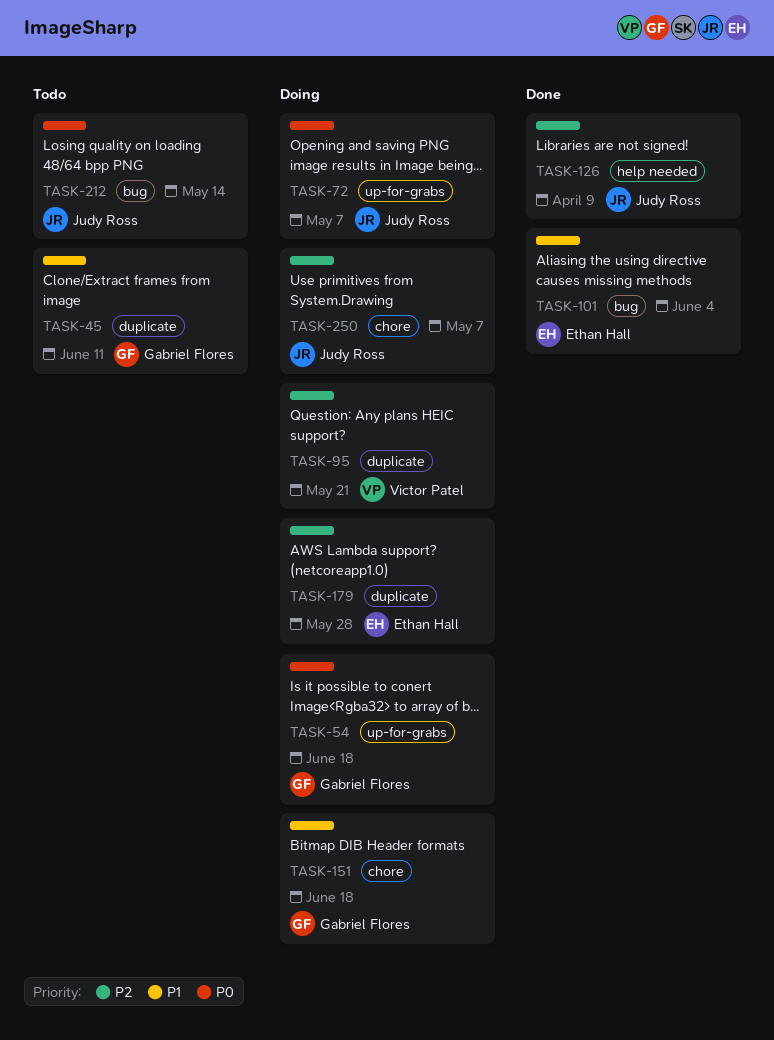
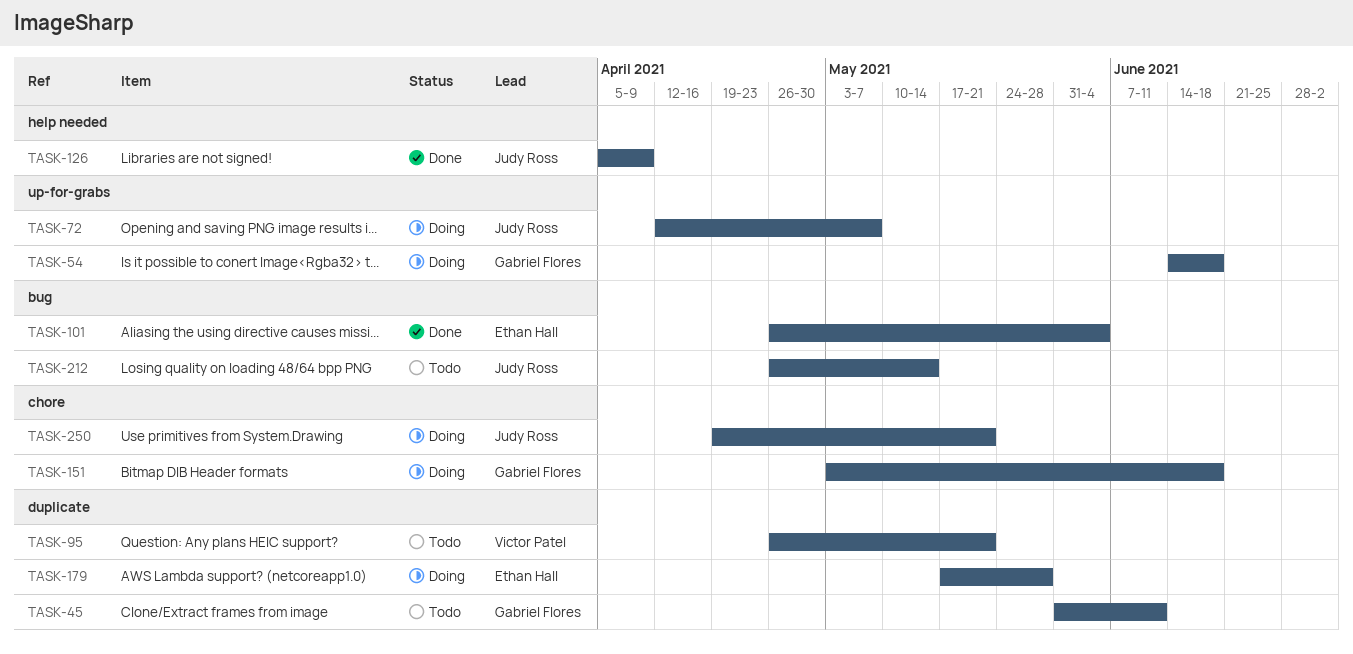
TASK-95, status: Doing -> Todo
TASK-250, due: May 7 -> May 21

